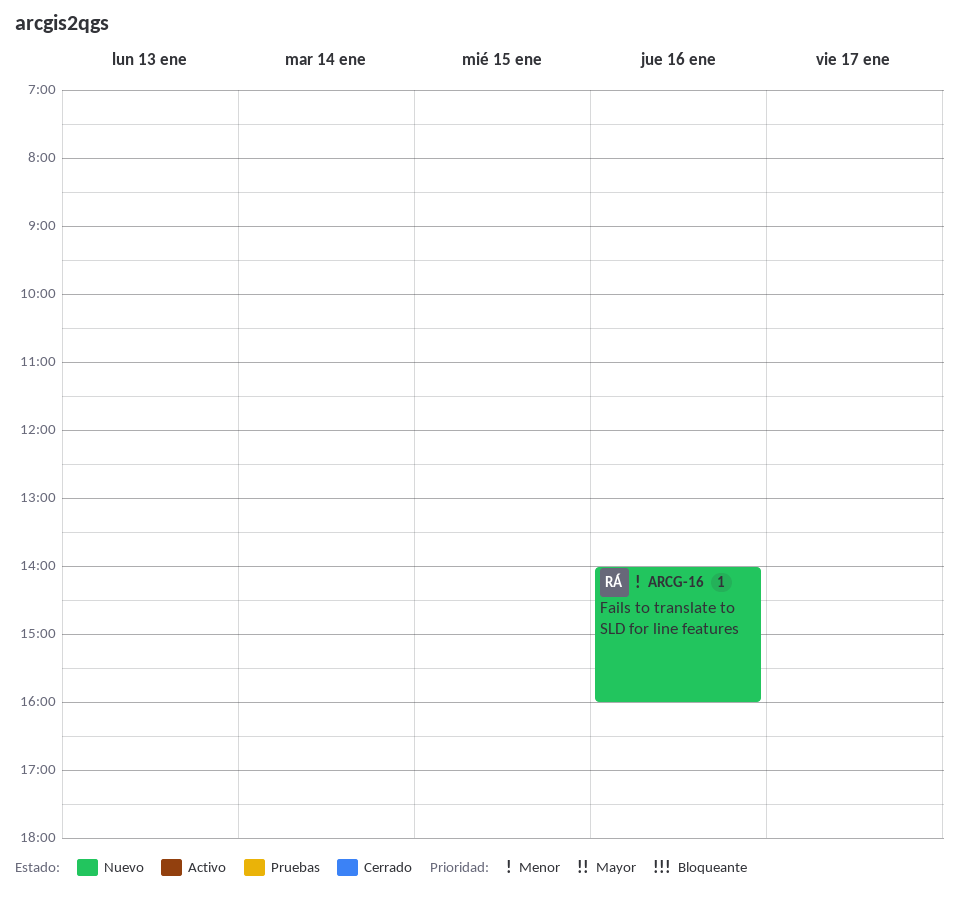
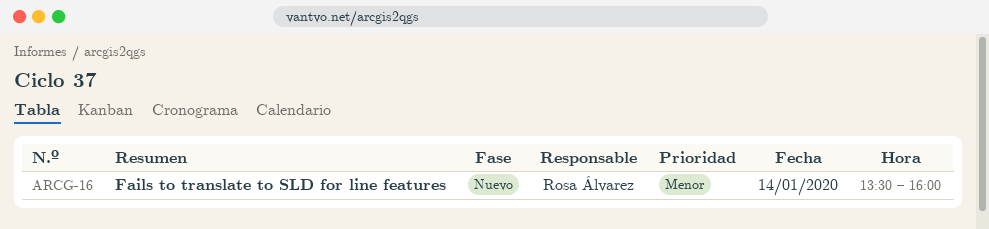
ARCG-16, day: Jan 16 -> Jan 14
ARCG-16, begins: 14:00 -> 13:30

